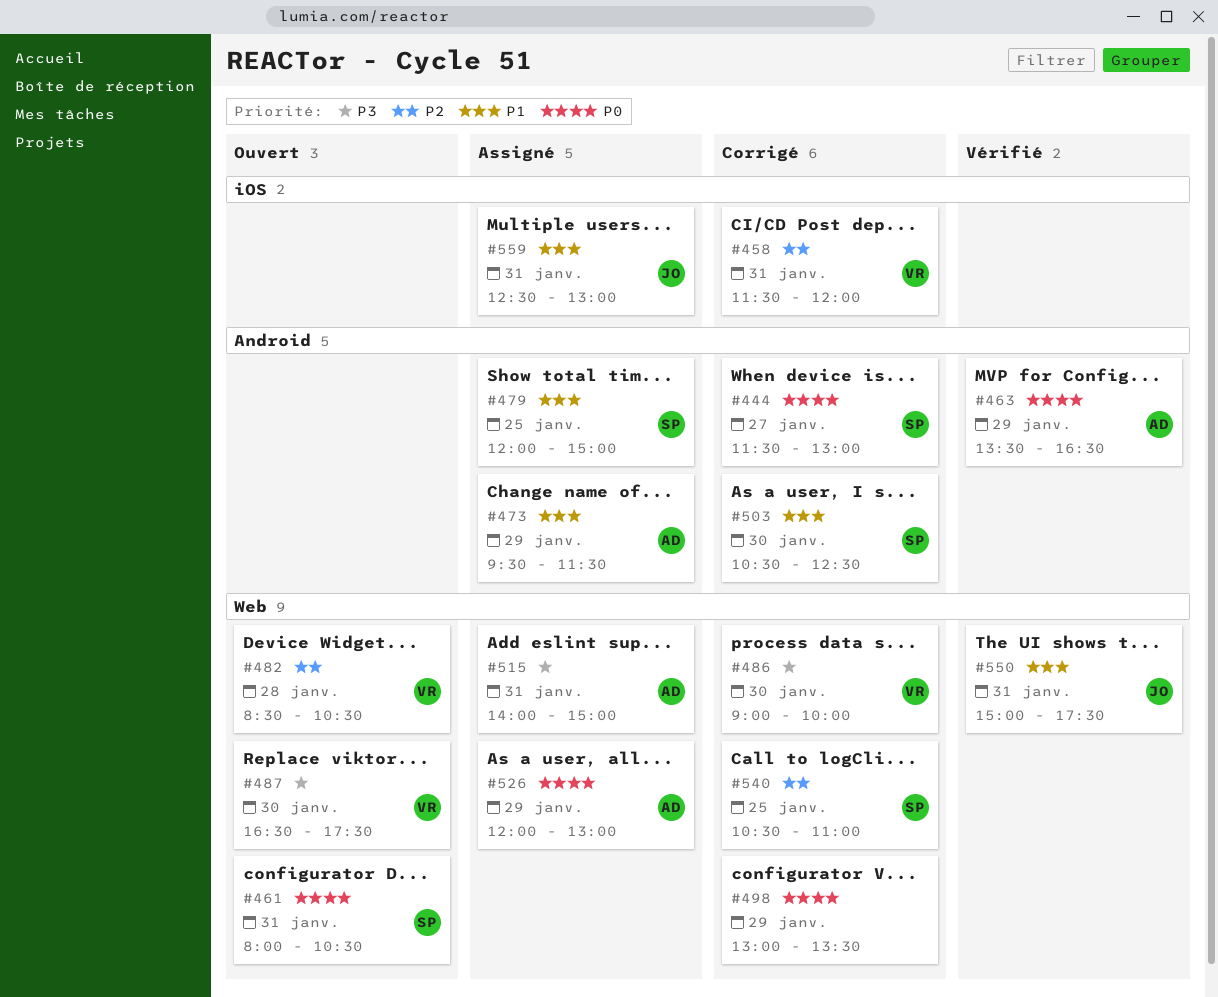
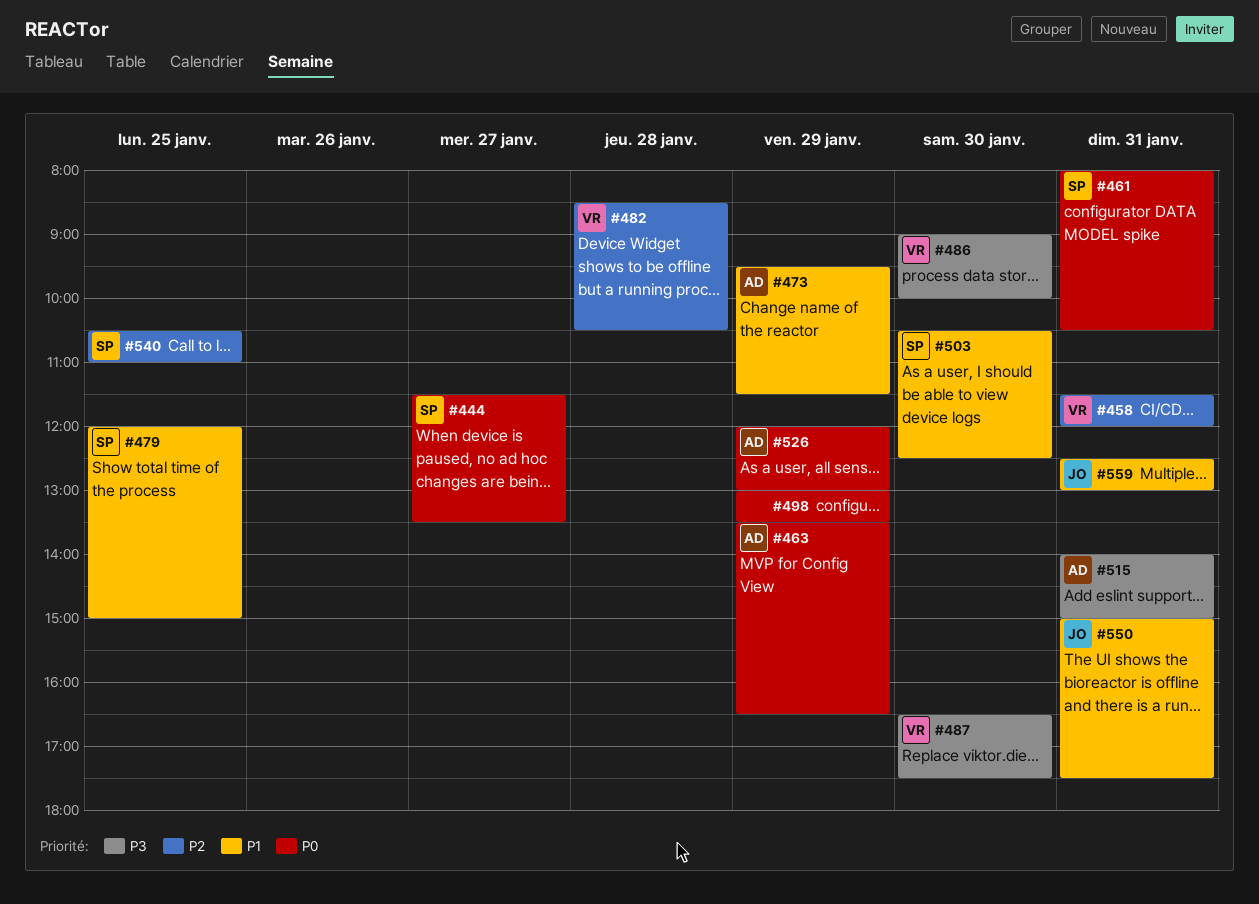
#444, ends: 13:00 -> 13:30

